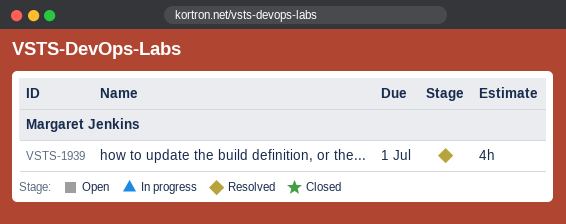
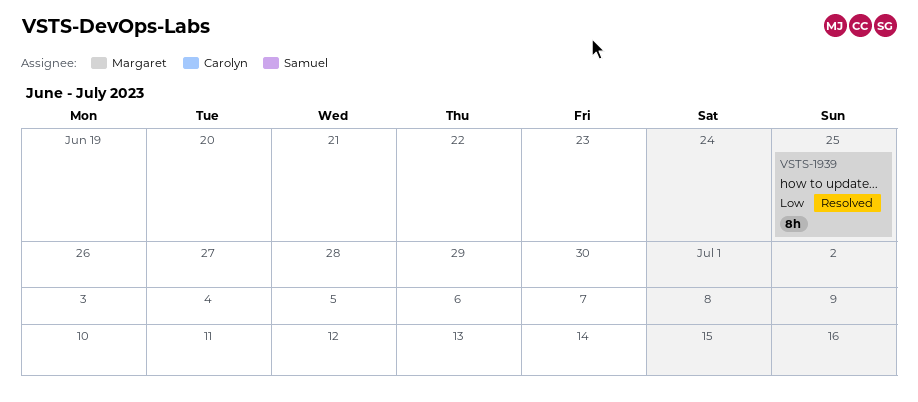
VSTS-1939, estimate: 4h -> 8h
VSTS-1939, due: Jul 1 -> Jun 25

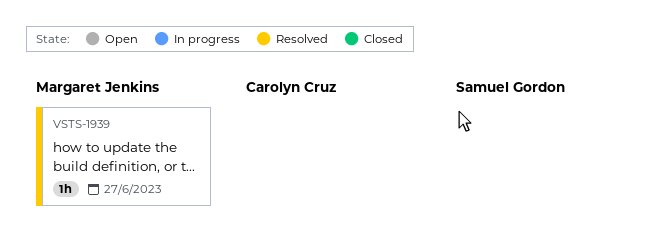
VSTS-1939, estimate: 8h -> 1h
VSTS-1939, due: Jun 25 -> Jun 27

